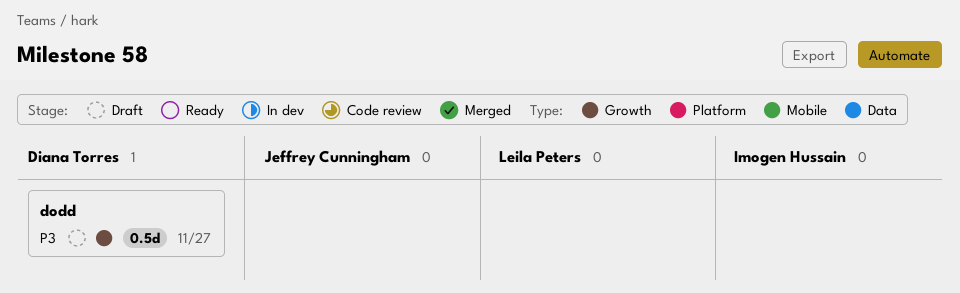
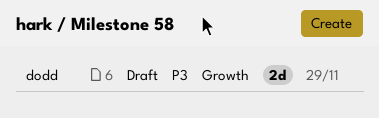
dodd, estimate: 0.5d -> 2d
dodd, due: Nov 27 -> Nov 29

